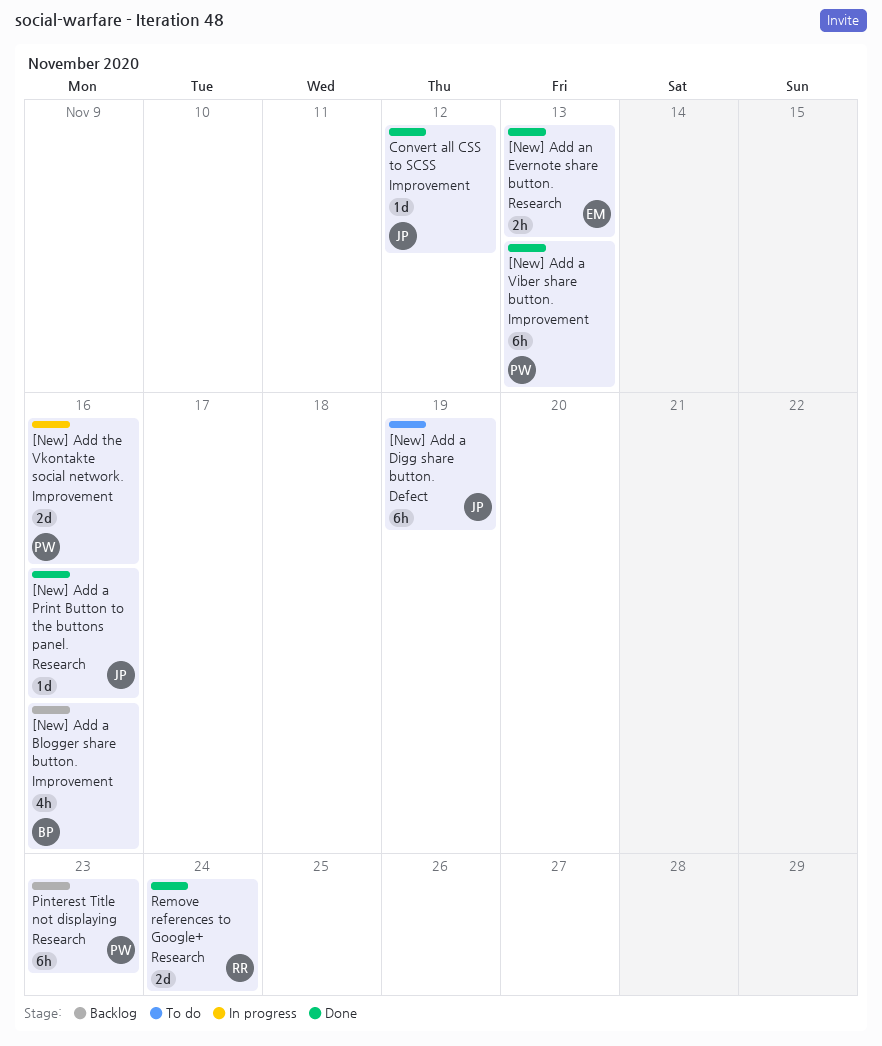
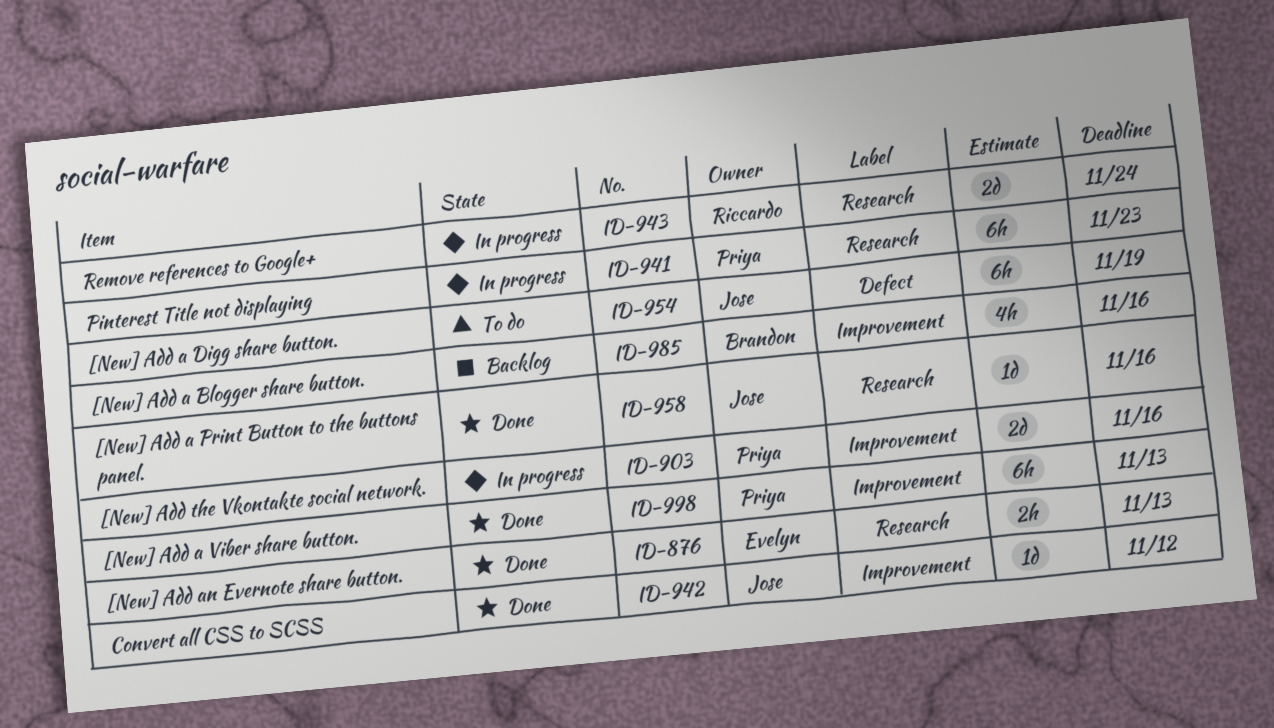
Pinterest Title not displaying, status: Backlog -> In progress
Remove references to Google+, status: Done -> In progress

